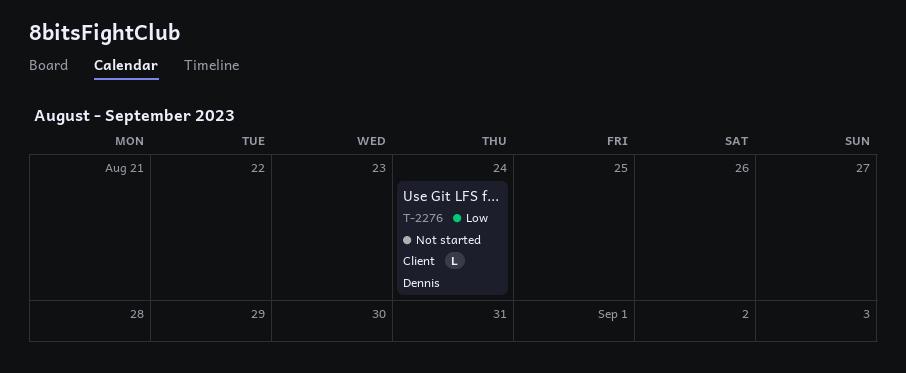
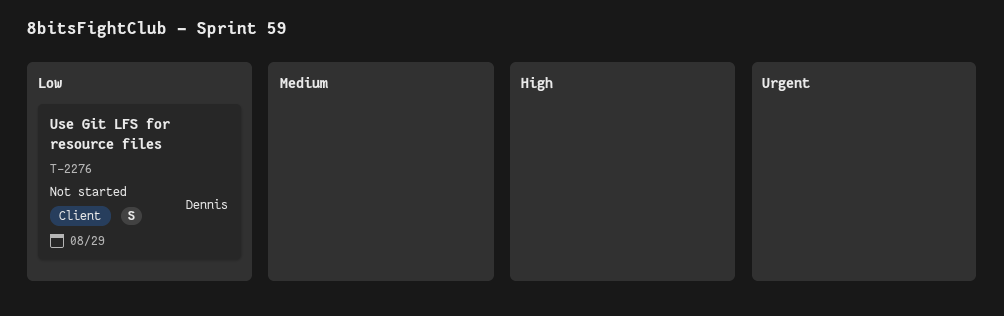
T-2276, estimate: L -> S
T-2276, due: Aug 24 -> Aug 29

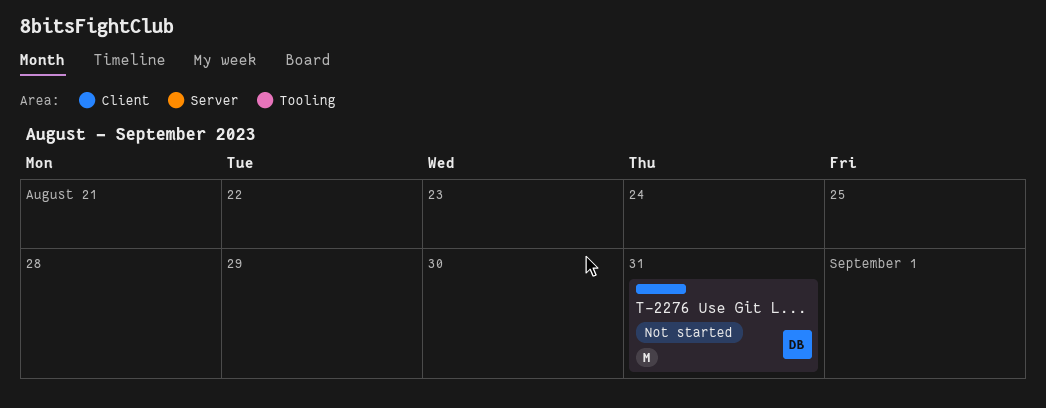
T-2276, estimate: S -> M
T-2276, due: Aug 29 -> Aug 31

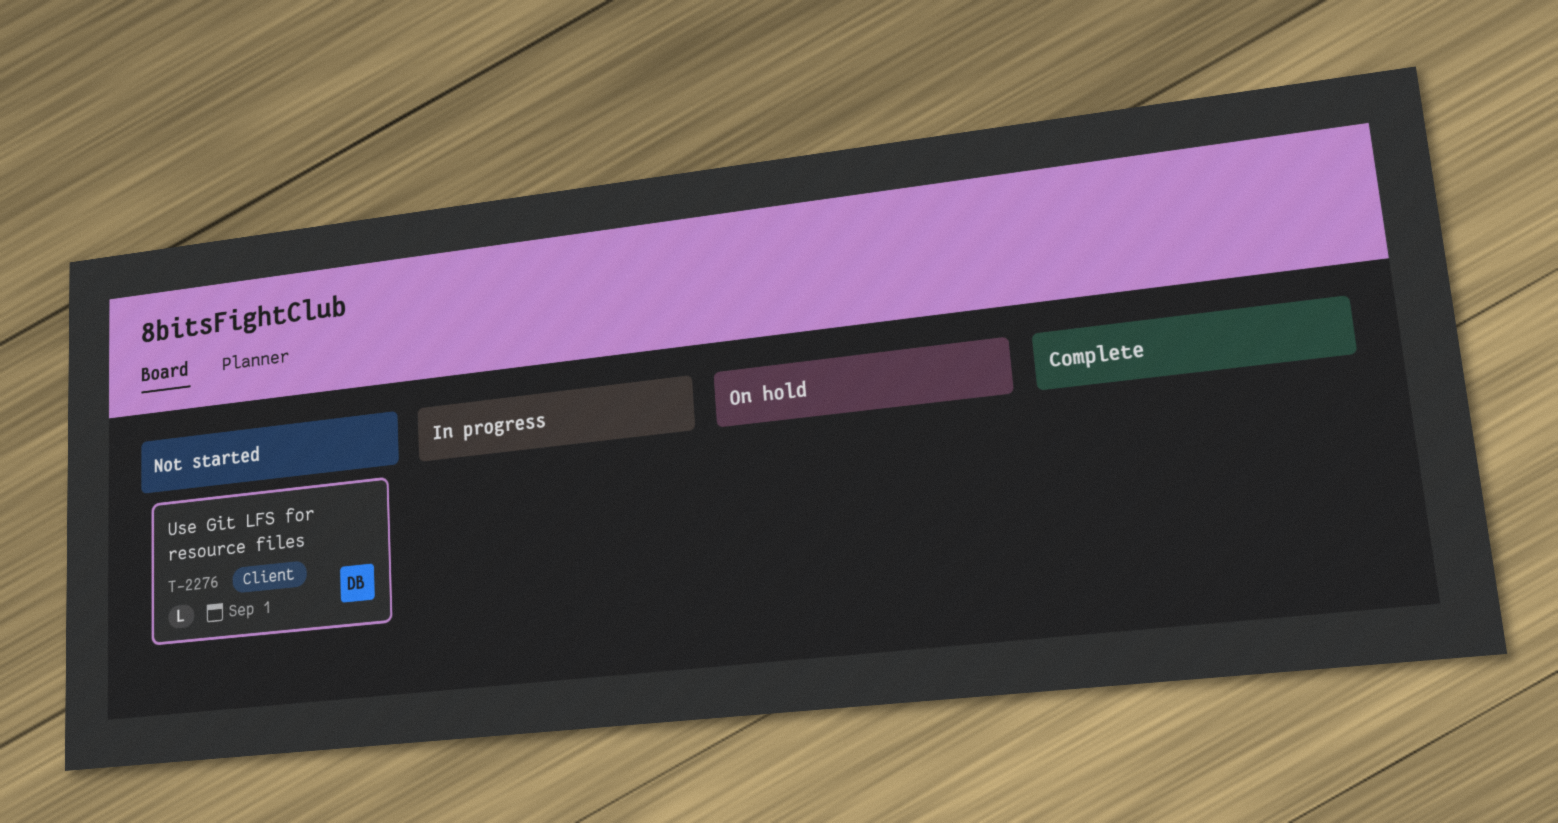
T-2276, estimate: M -> L
T-2276, due: Aug 31 -> Sep 1

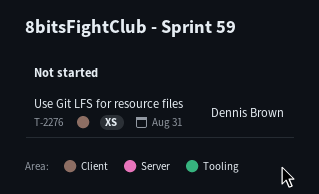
T-2276, estimate: L -> XS
T-2276, due: Sep 1 -> Aug 31

